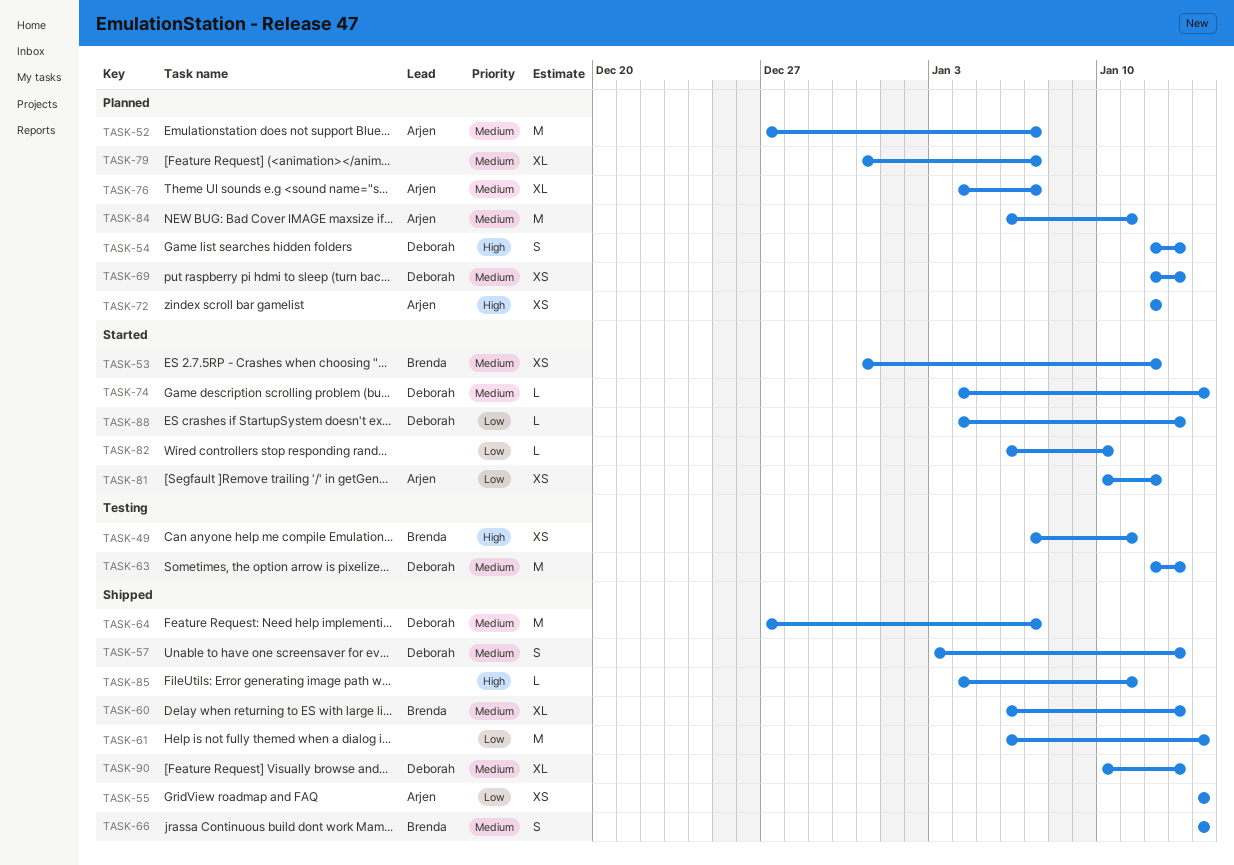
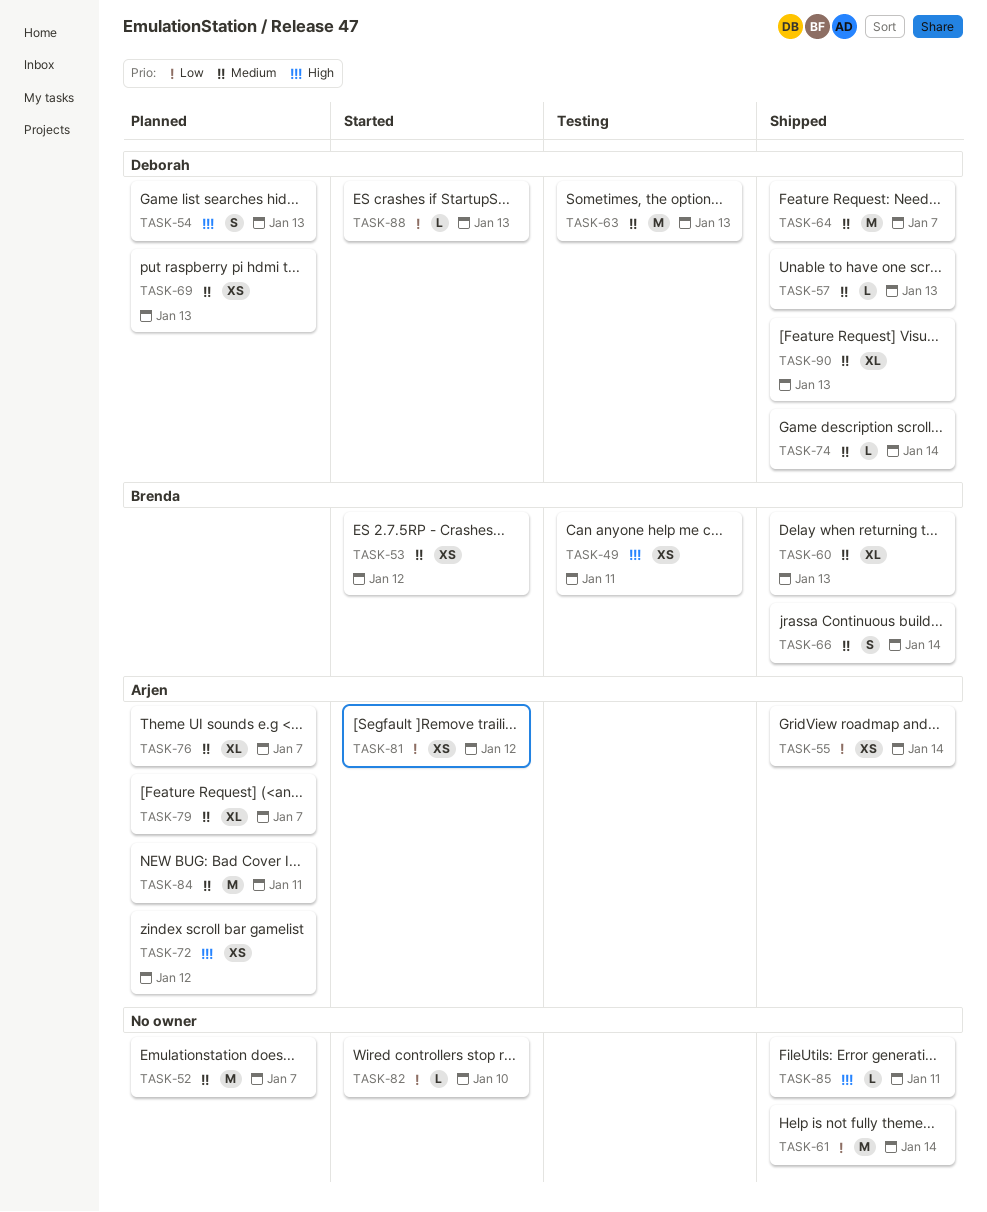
TASK-52, owner: Arjen -> none
TASK-57, estimate: S -> L
TASK-74, status: Started -> Shipped
TASK-79, owner: none -> Arjen

